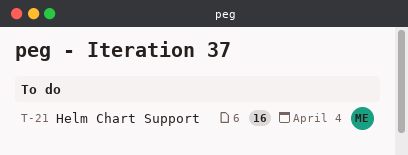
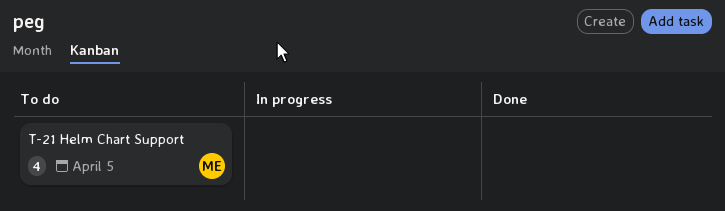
T-21, estimate: 16 -> 4
T-21, due: Apr 4 -> Apr 5

